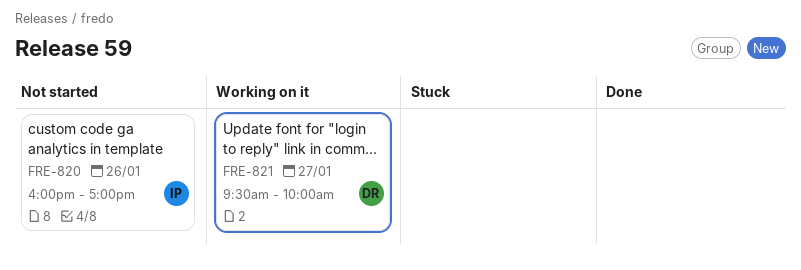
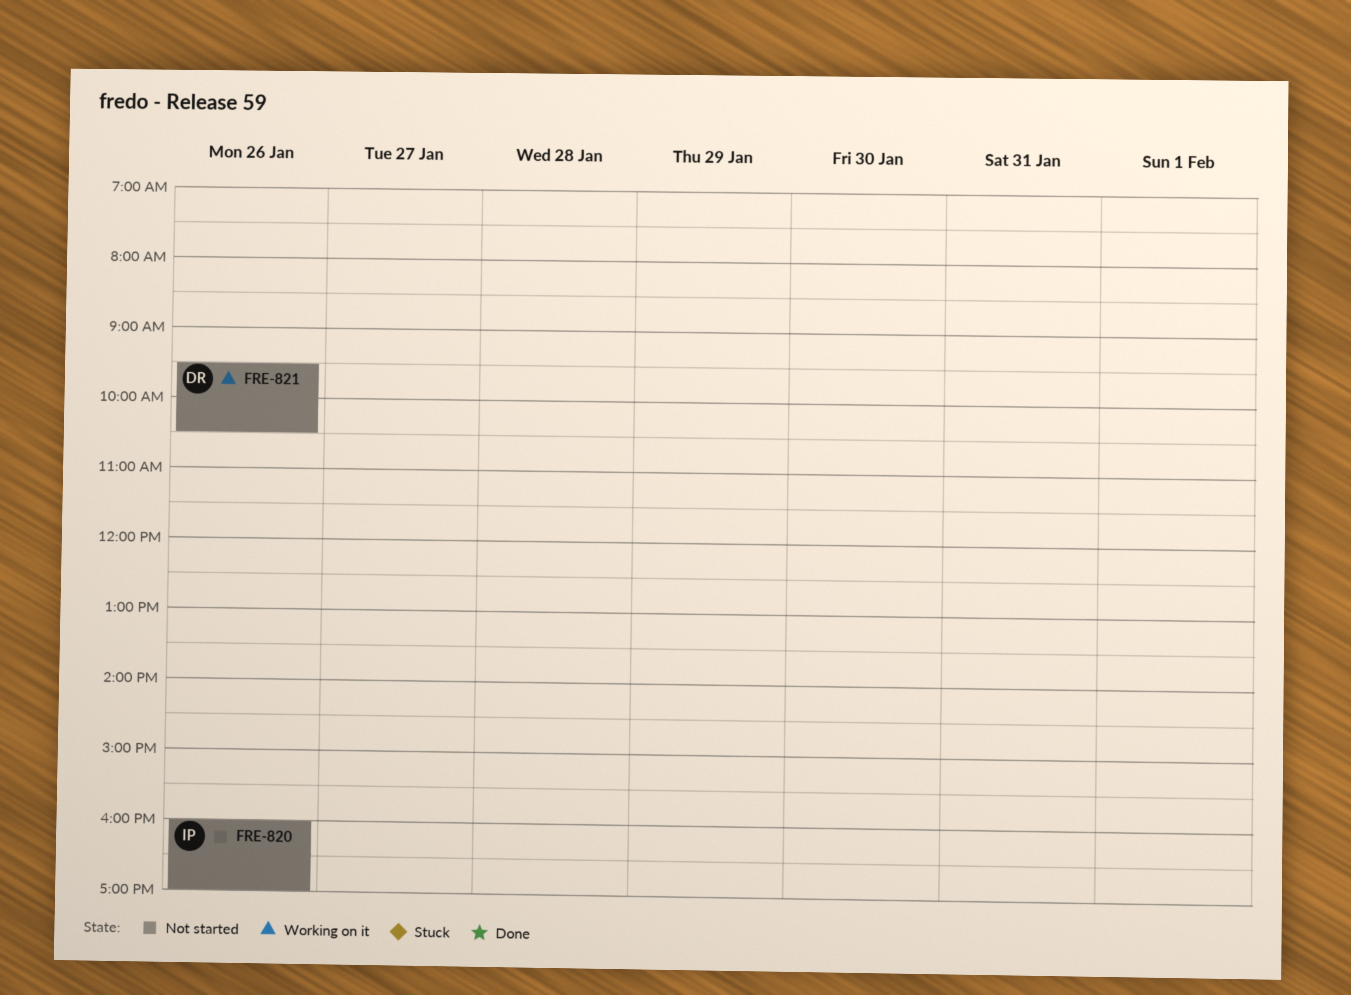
FRE-821, day: Jan 27 -> Jan 26
FRE-821, ends: 10:00 -> 10:30

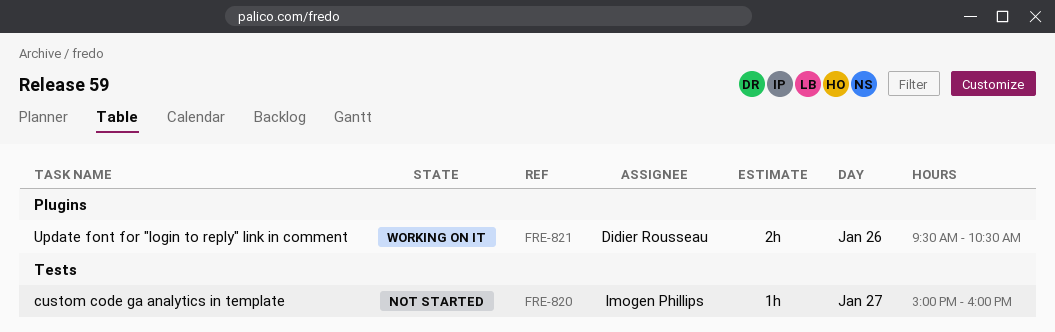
FRE-820, day: Jan 26 -> Jan 27
FRE-820, begins: 16:00 -> 15:00
FRE-820, ends: 17:00 -> 16:00

